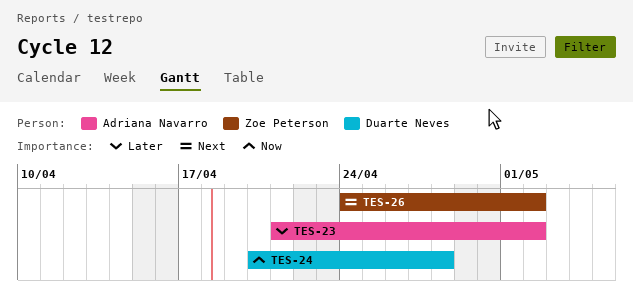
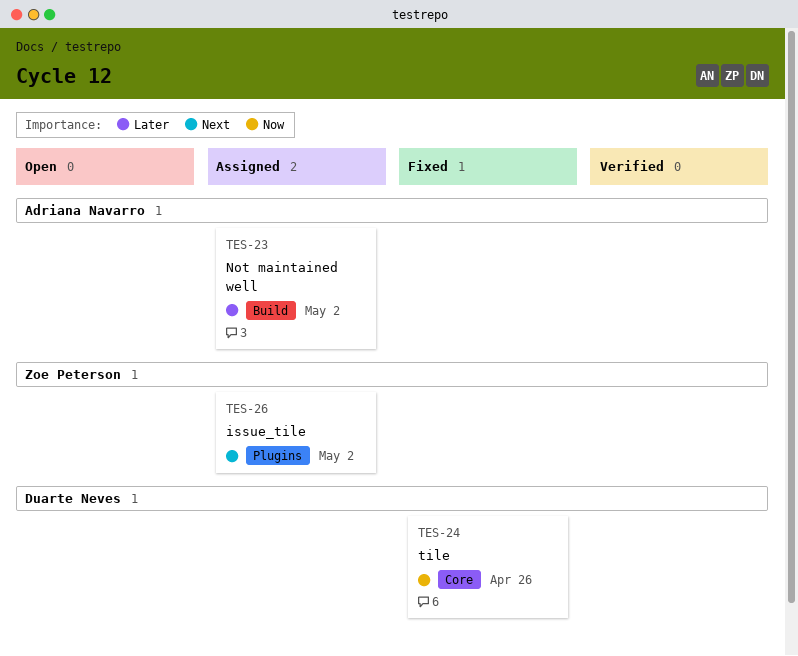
TES-24, due: Apr 28 -> Apr 26

